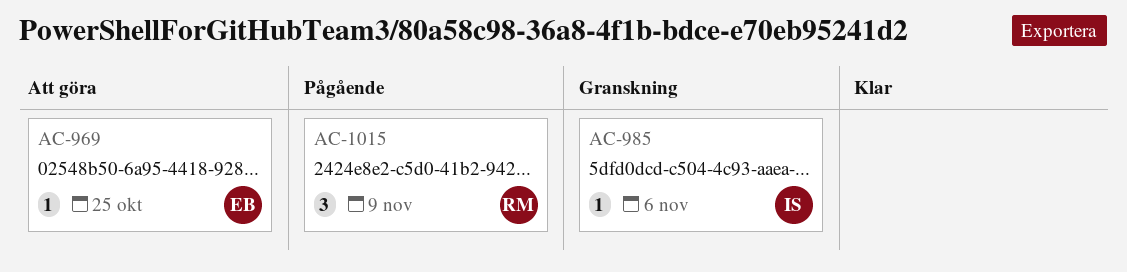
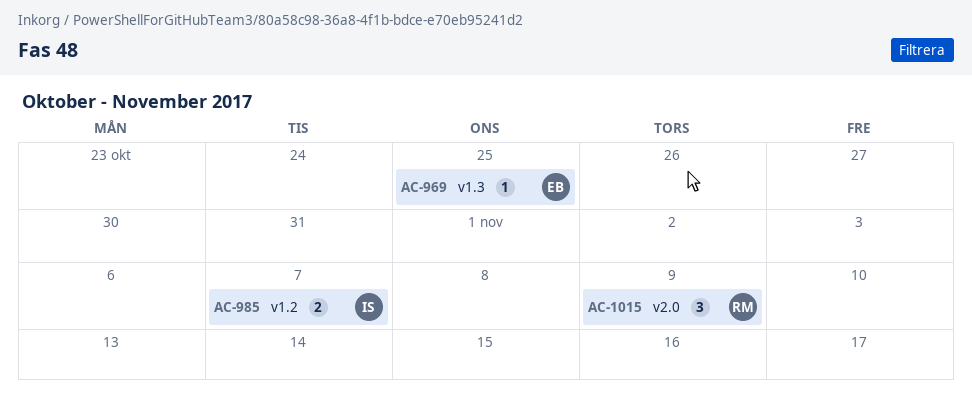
AC-985, estimate: 1 -> 2
AC-985, due: Nov 6 -> Nov 7

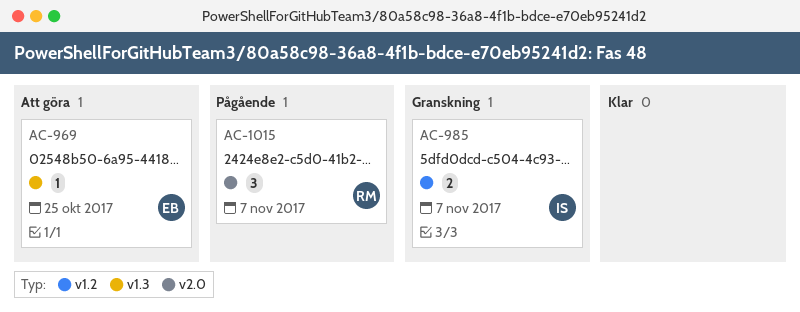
AC-1015, due: Nov 9 -> Nov 7

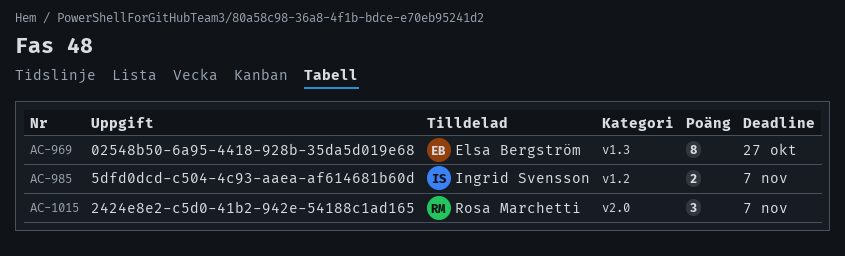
AC-969, estimate: 1 -> 8
AC-969, due: Oct 25 -> Oct 27

